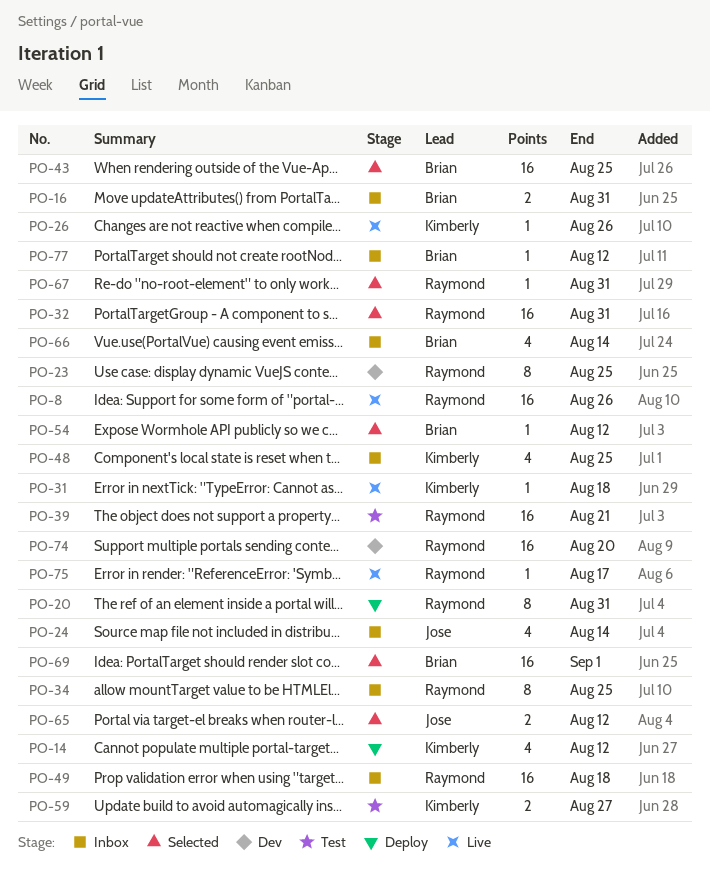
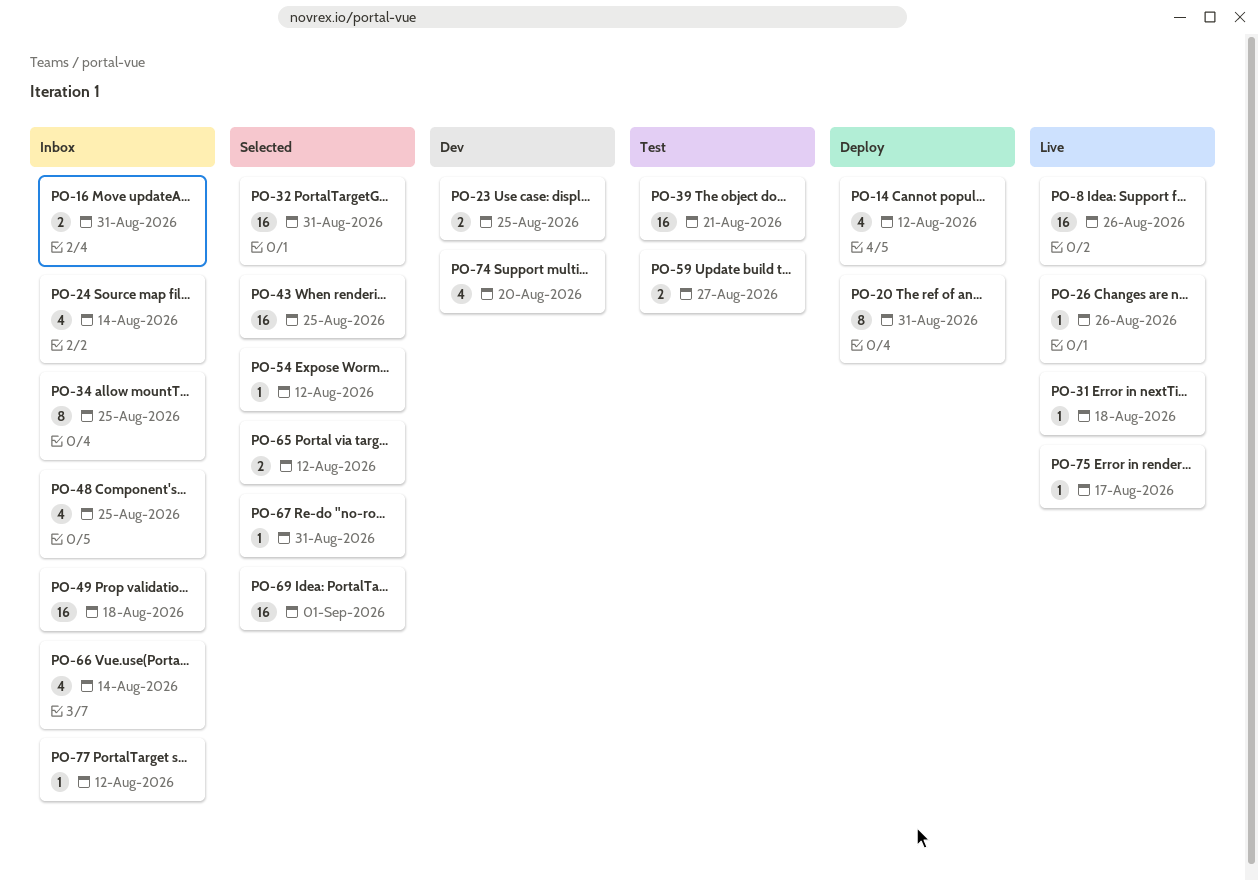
PO-23, estimate: 8 -> 2
PO-74, estimate: 16 -> 4

